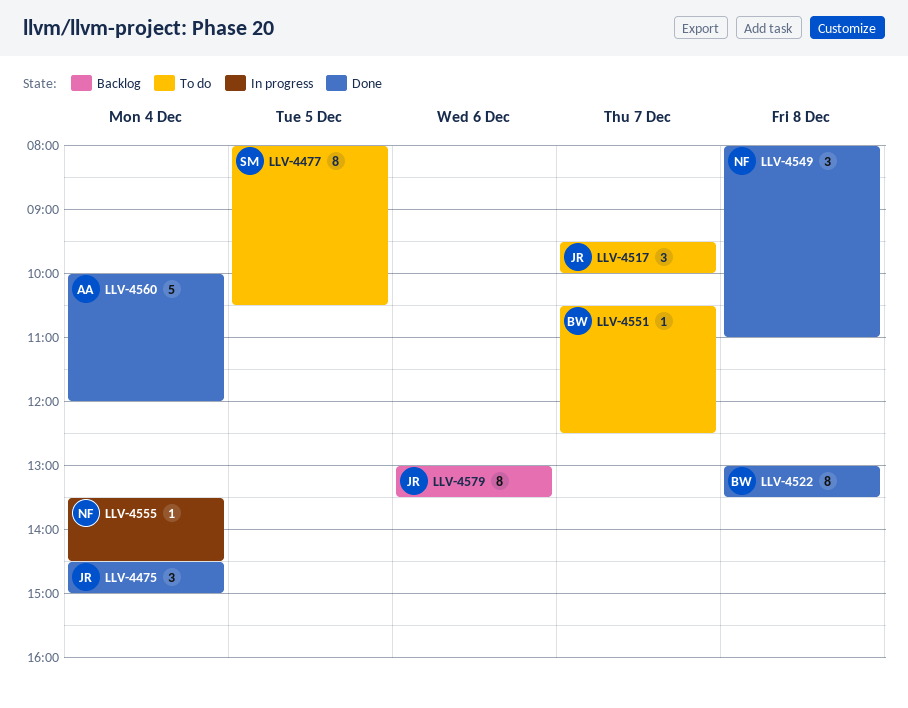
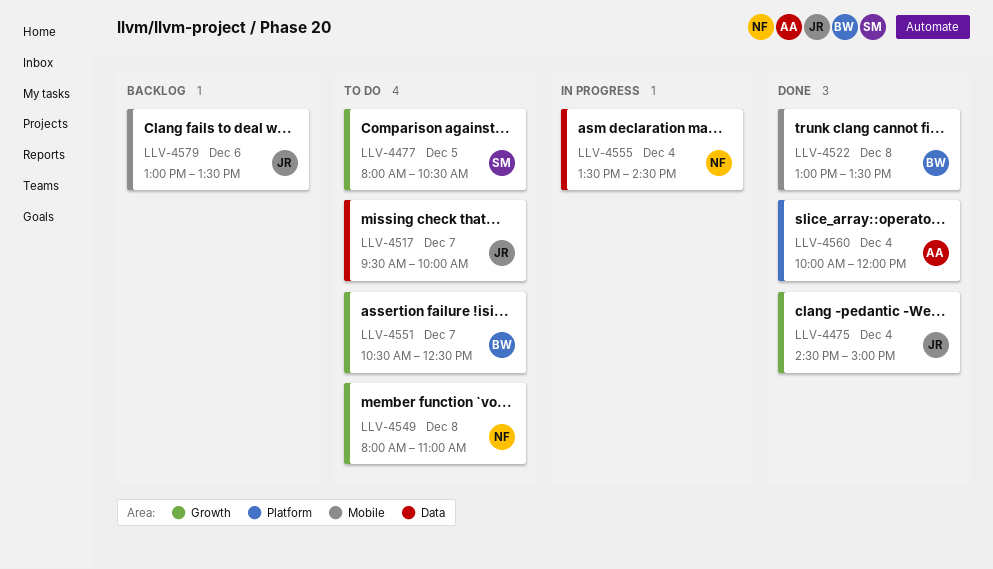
LLV-4549, status: Done -> To do

